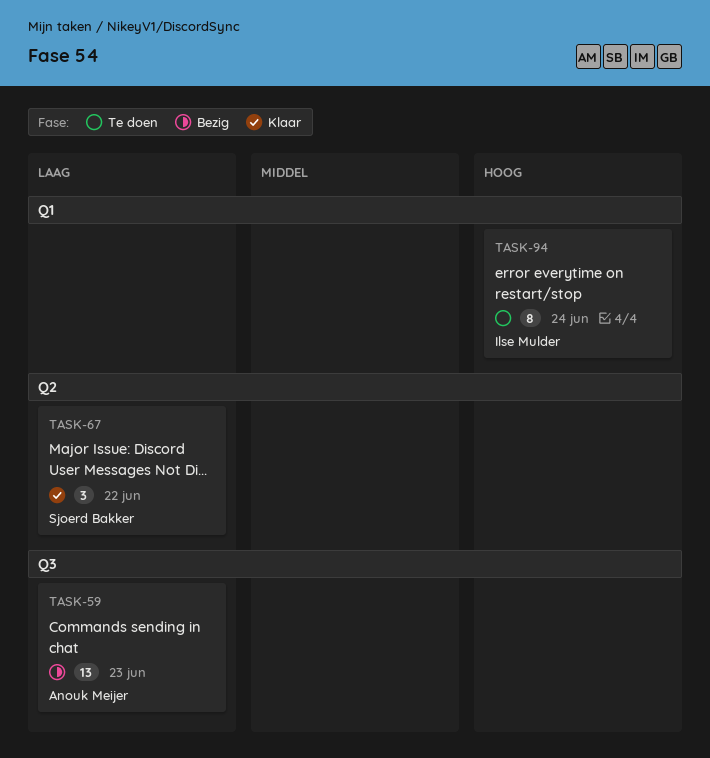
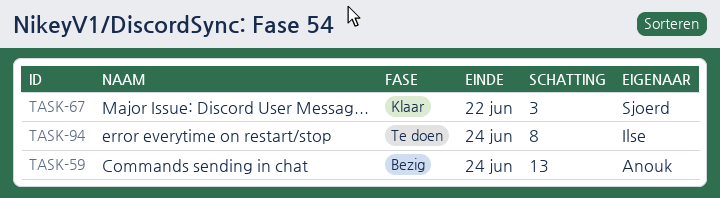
TASK-59, due: Jun 23 -> Jun 24

